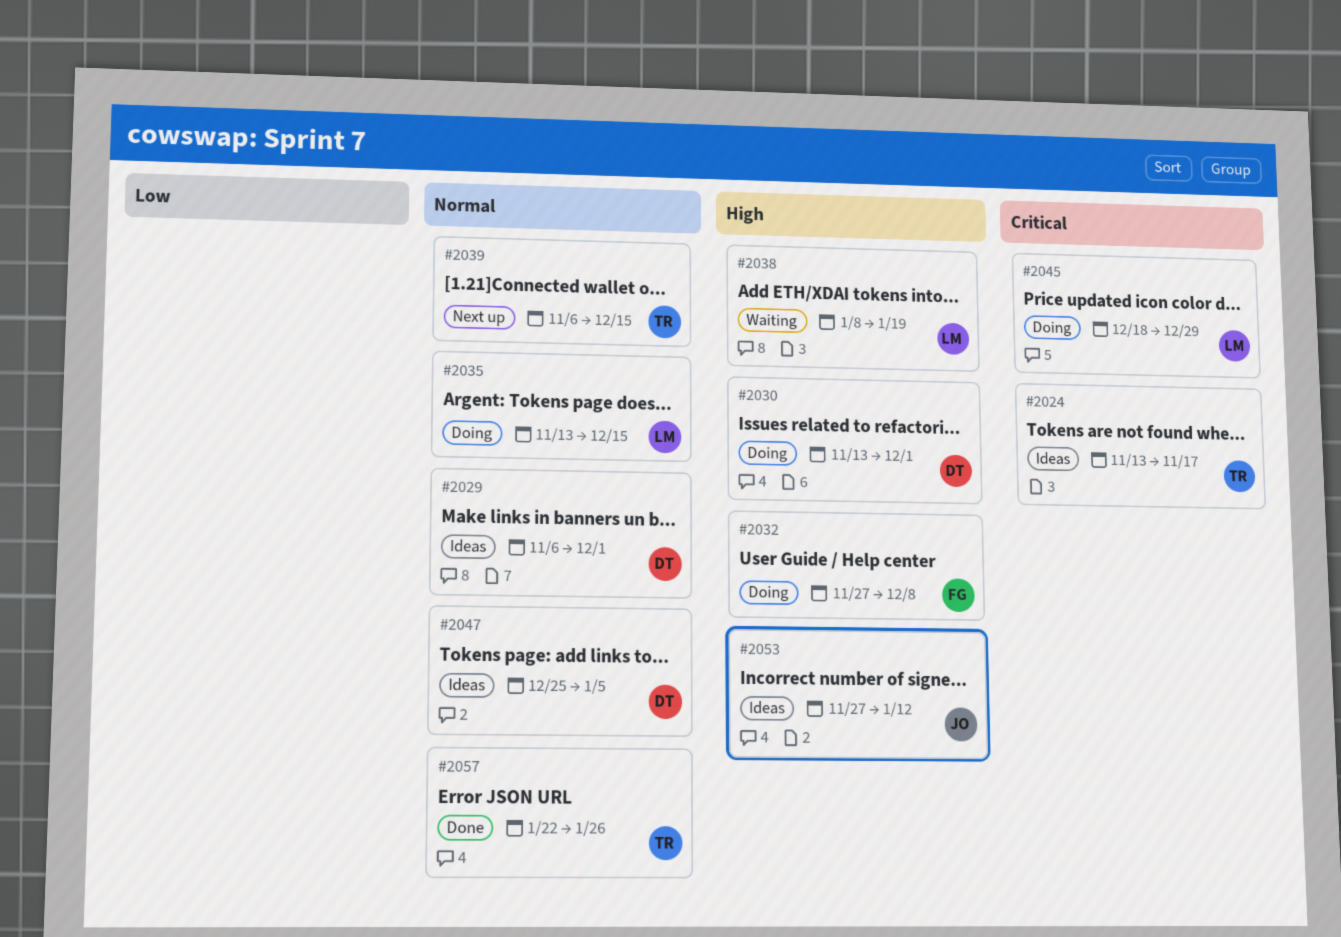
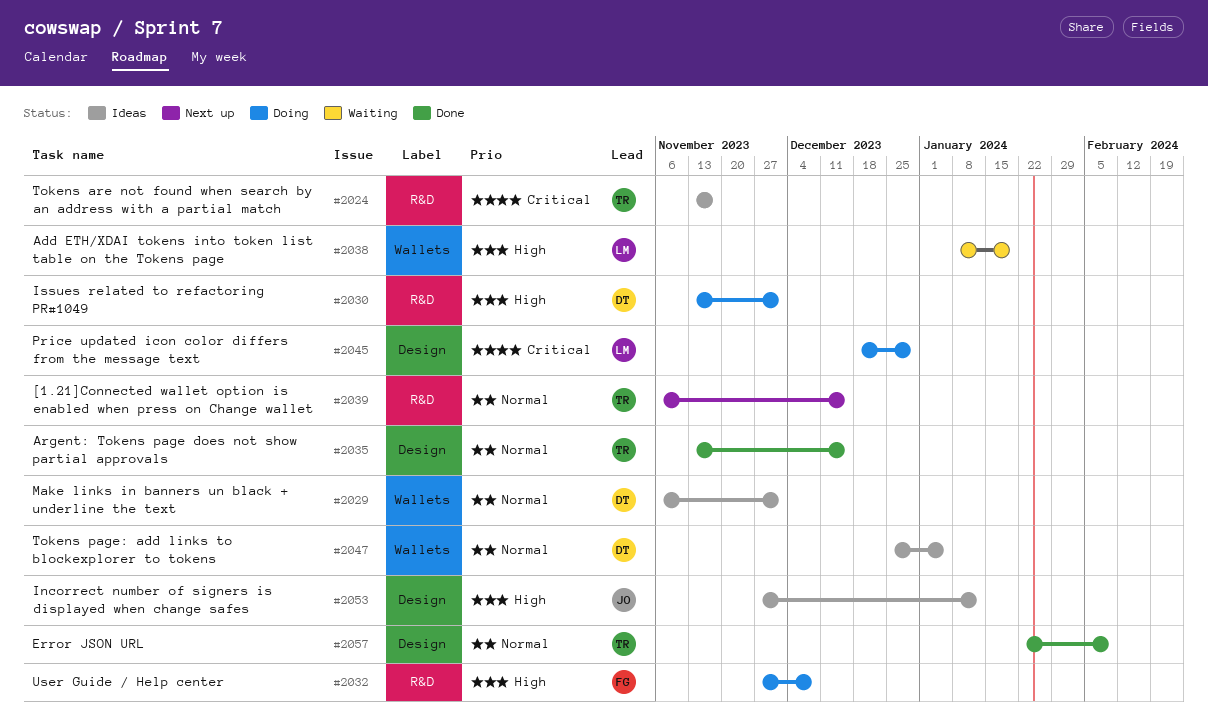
#2035, status: Doing -> Done
#2035, owner: LM -> TR
#2057, due: Jan 26 -> Feb 9

